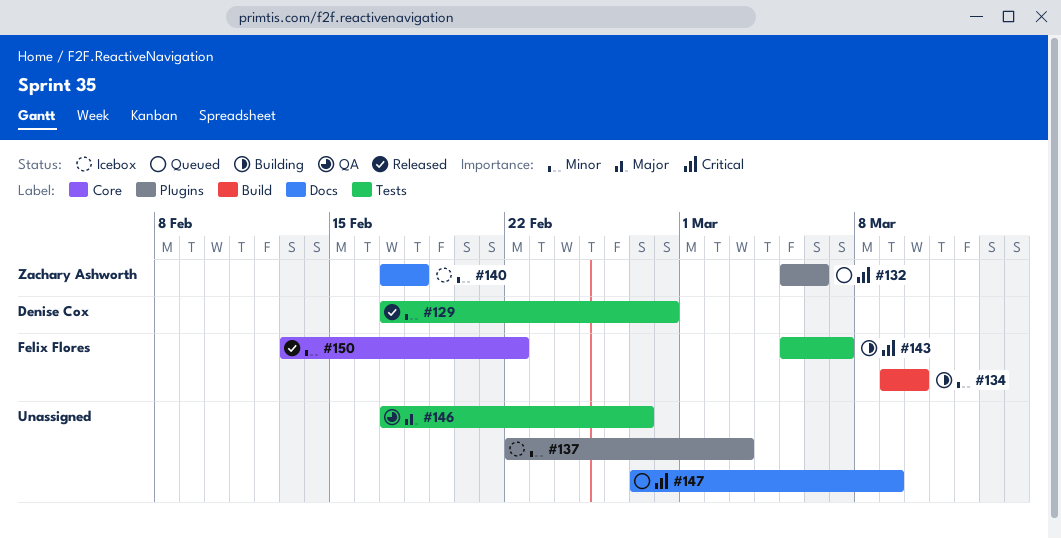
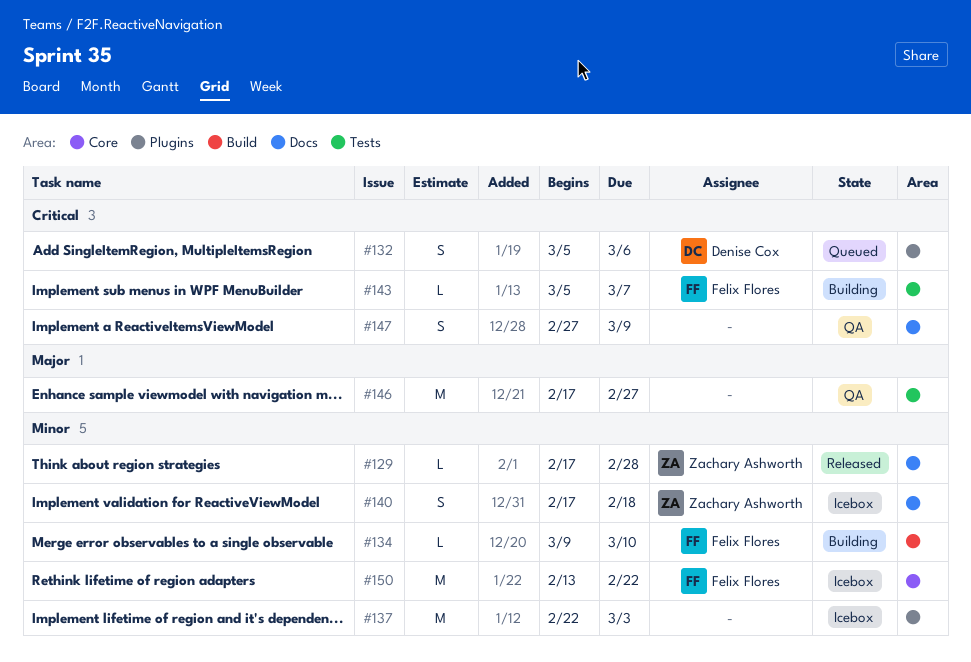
#129, owner: Denise Cox -> Zachary Ashworth
#129, label: Tests -> Docs
#132, owner: Zachary Ashworth -> Denise Cox
#147, status: Queued -> QA
#150, status: Released -> Icebox

